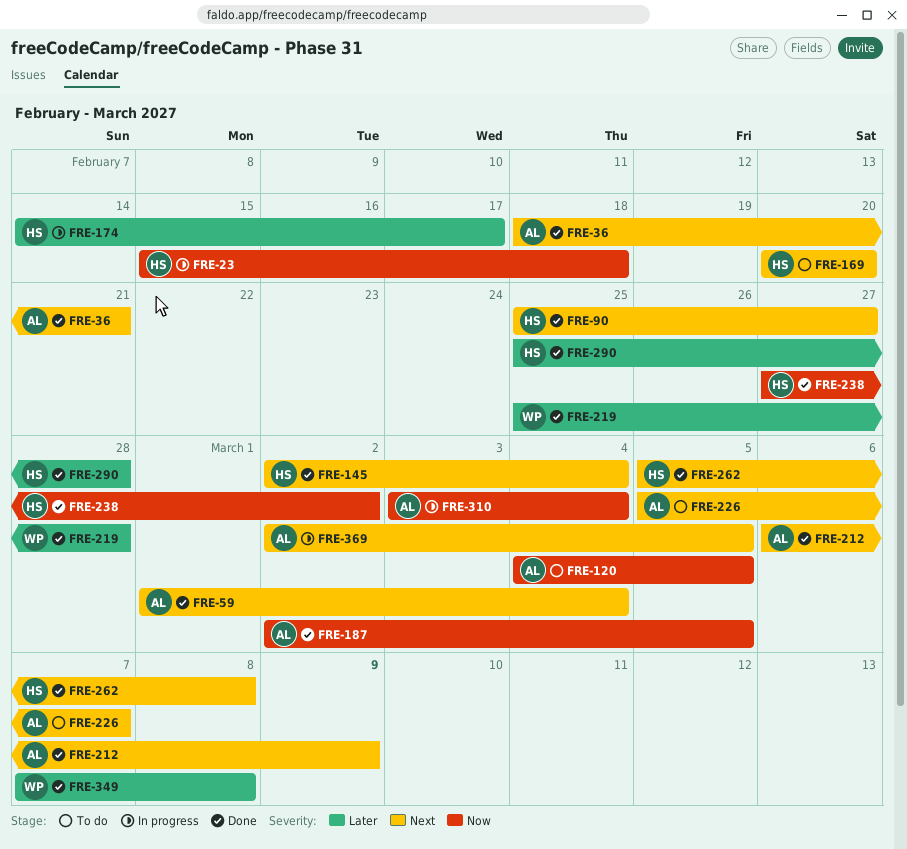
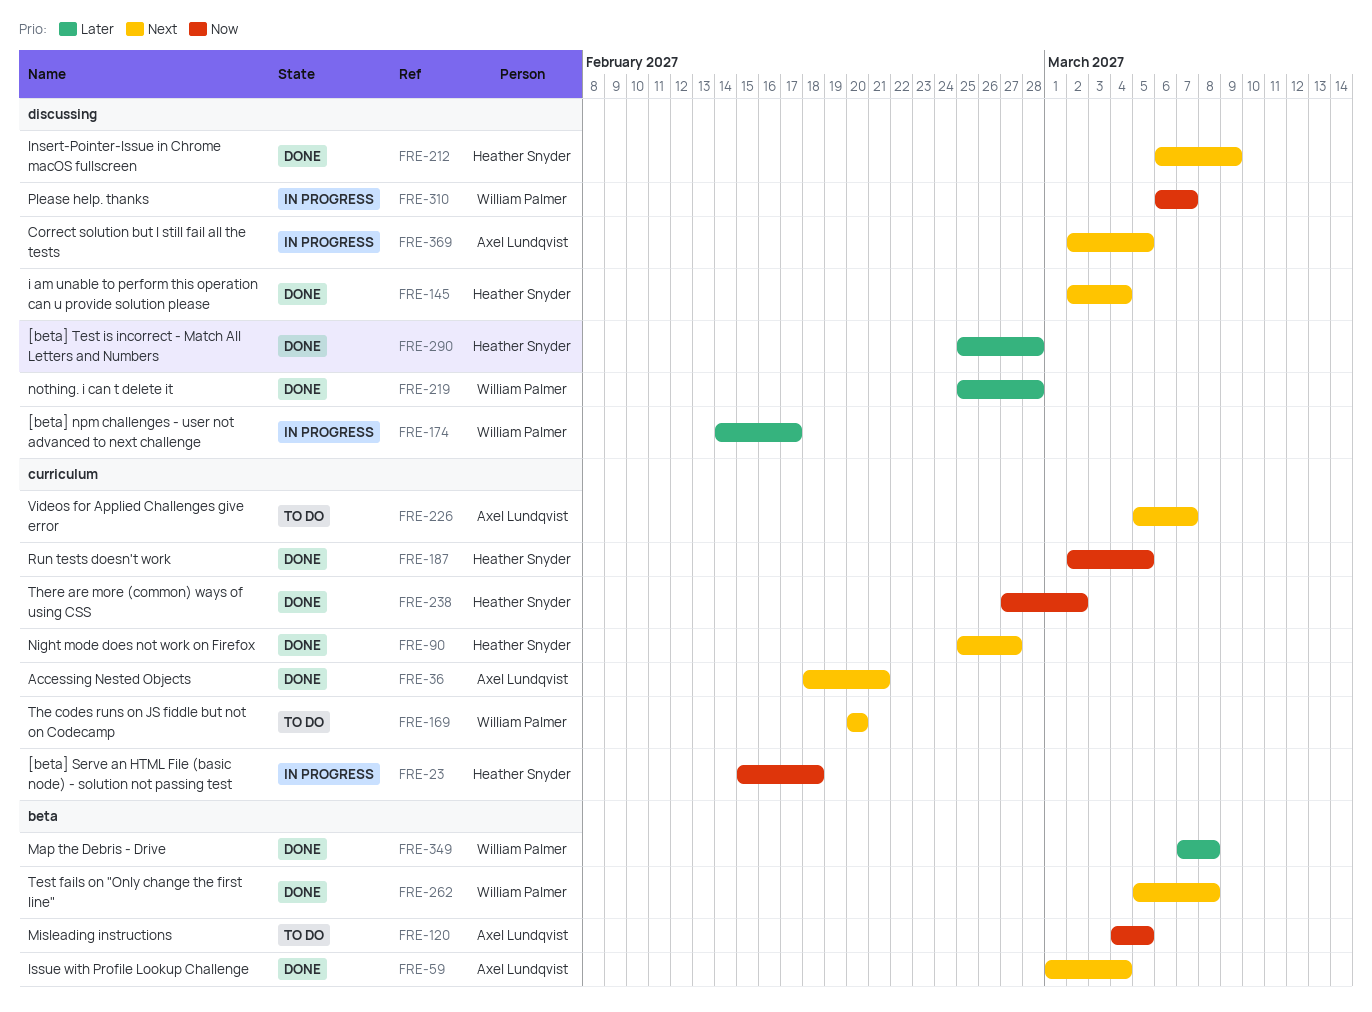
FRE-169, owner: Heather Snyder -> William Palmer
FRE-174, owner: Heather Snyder -> William Palmer
FRE-187, owner: Axel Lundqvist -> Heather Snyder
FRE-212, owner: Axel Lundqvist -> Heather Snyder
FRE-262, owner: Heather Snyder -> William Palmer
FRE-310, owner: Axel Lundqvist -> William Palmer
FRE-310, start: Mar 3 -> Mar 6
FRE-310, due: Mar 4 -> Mar 7

